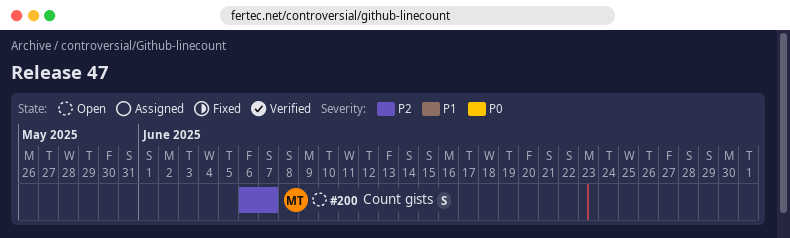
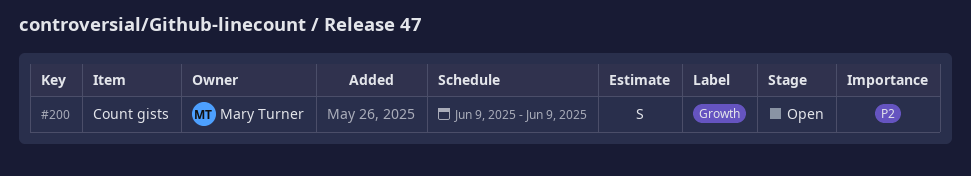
#200, start: Jun 6 -> Jun 9
#200, due: Jun 7 -> Jun 9

